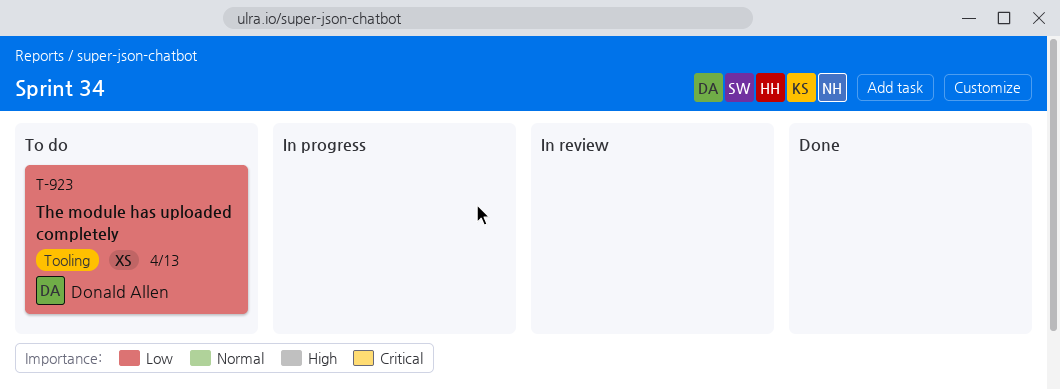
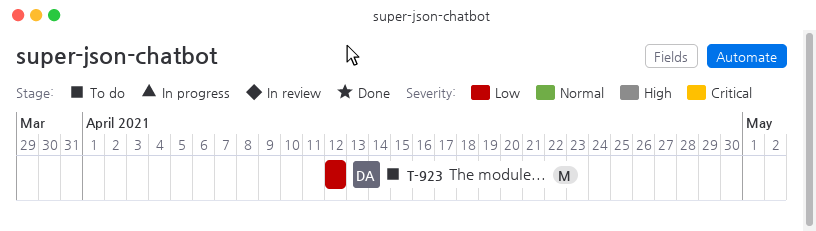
T-923, estimate: XS -> M
T-923, due: Apr 13 -> Apr 12

